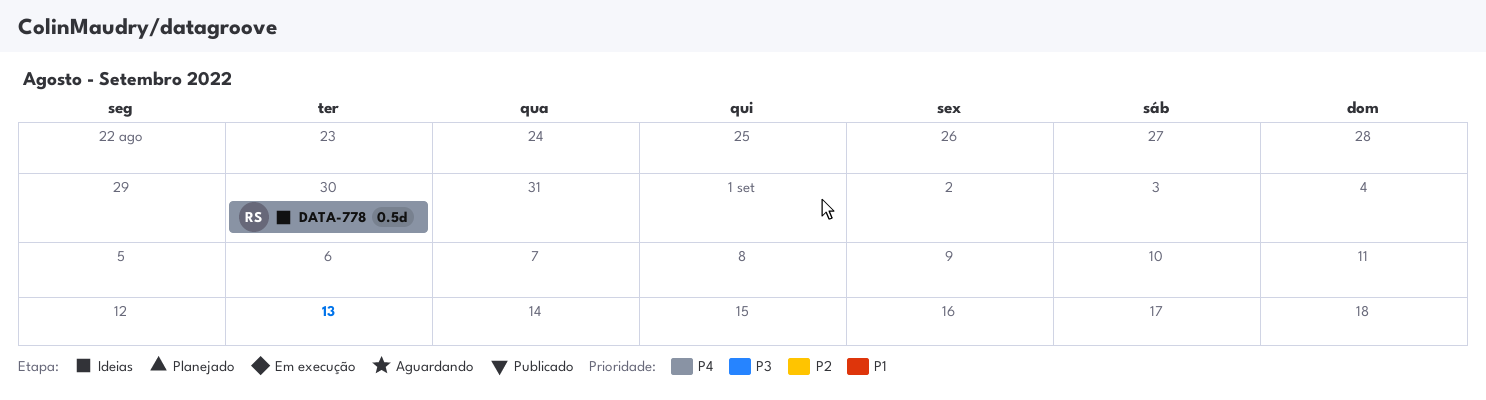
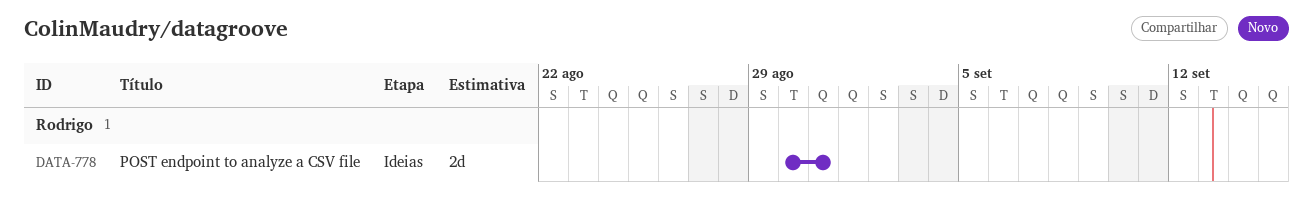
DATA-778, estimate: 0.5d -> 2d
DATA-778, due: Aug 30 -> Aug 31

